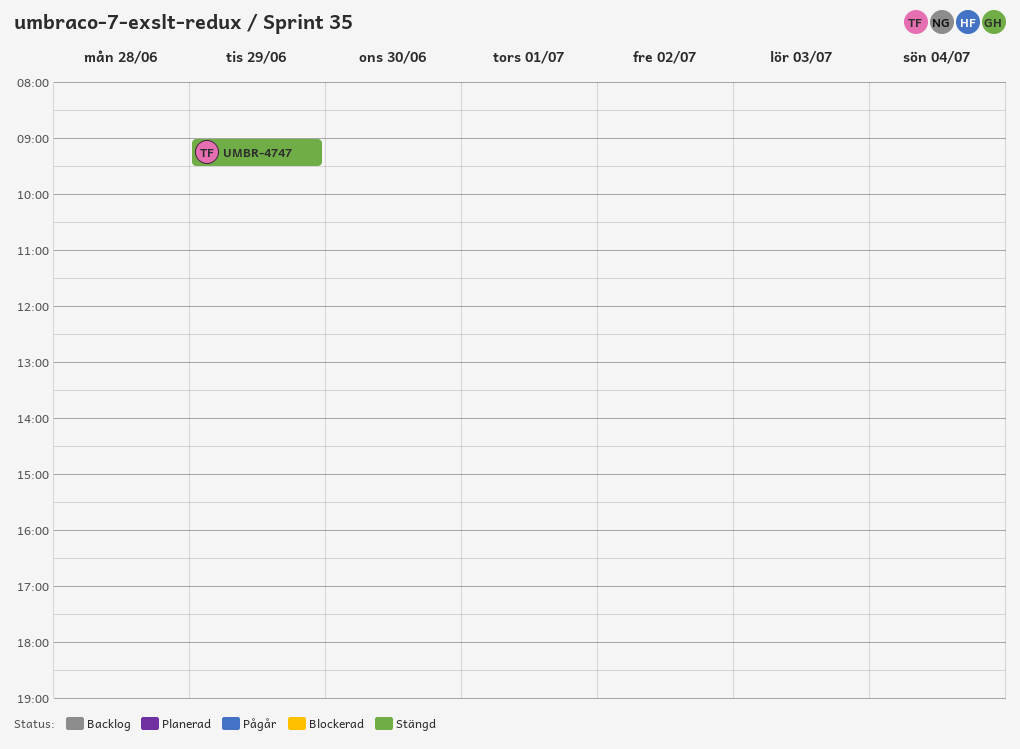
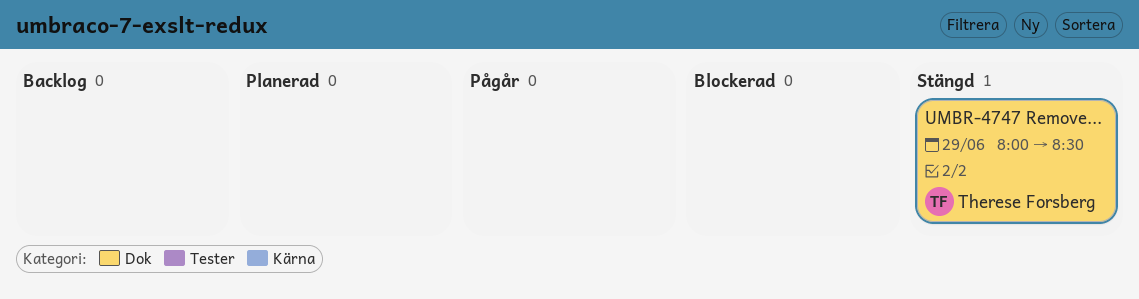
UMBR-4747, begins: 09:00 -> 08:00
UMBR-4747, ends: 09:30 -> 08:30

